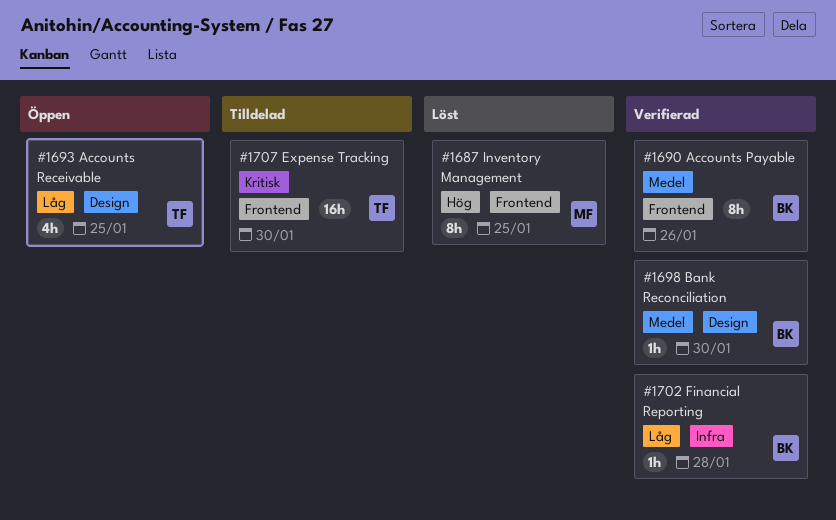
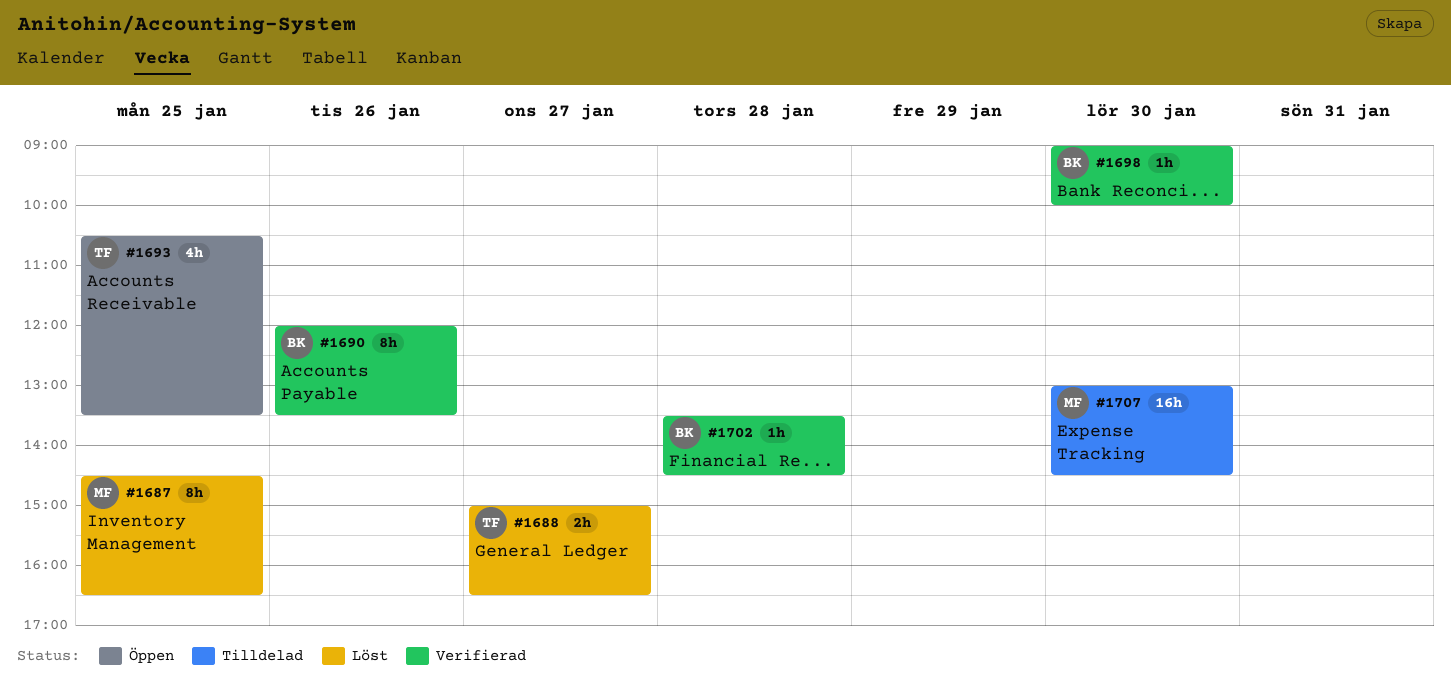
#1688: none -> present
#1707, owner: TF -> MF

